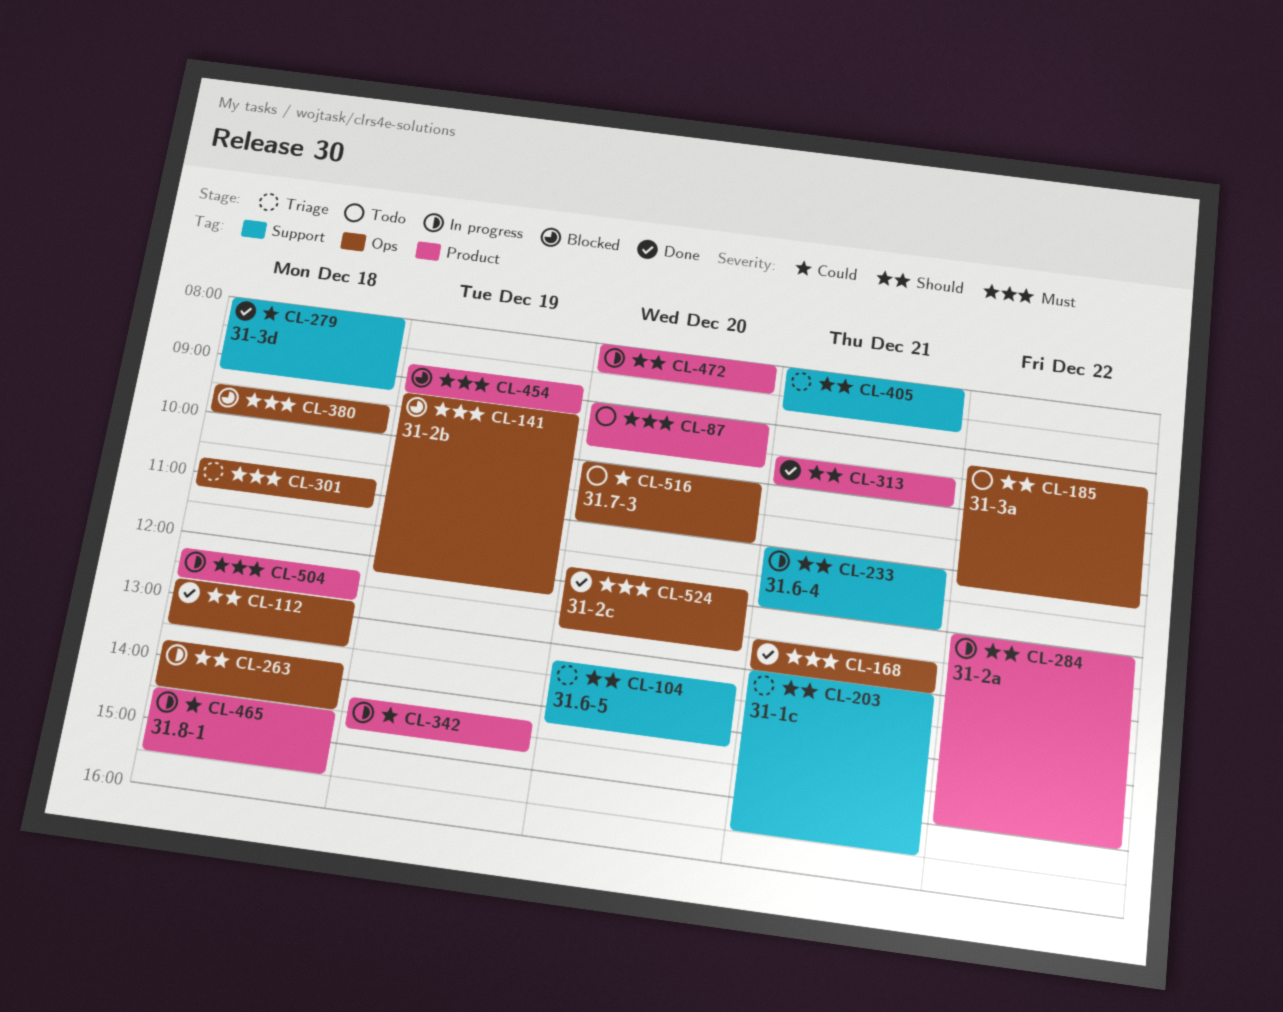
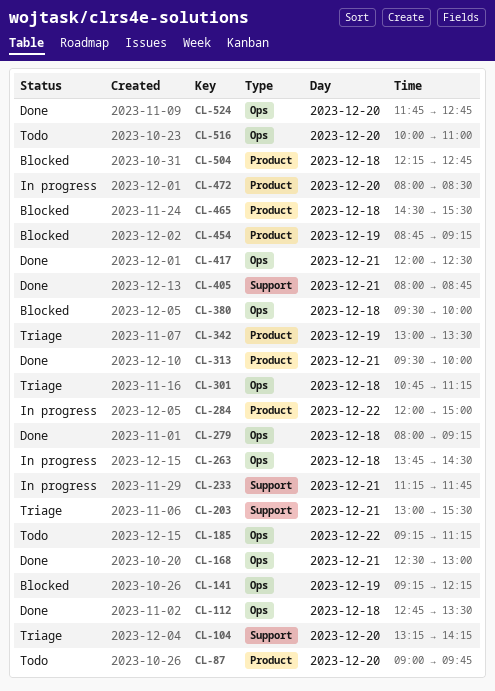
CL-233, begins: 11:00 -> 11:15
CL-233, ends: 12:00 -> 11:45
CL-279, label: Support -> Ops
CL-342, status: In progress -> Triage
CL-342, begins: 14:15 -> 13:00
CL-342, ends: 14:45 -> 13:30
CL-405, status: Triage -> Done
CL-417: none -> present
CL-465, status: In progress -> Blocked
CL-504, status: In progress -> Blocked

